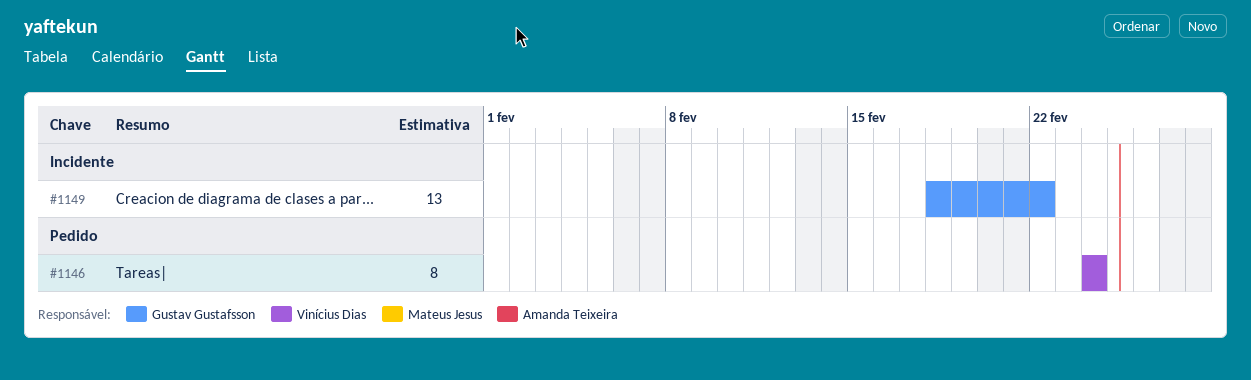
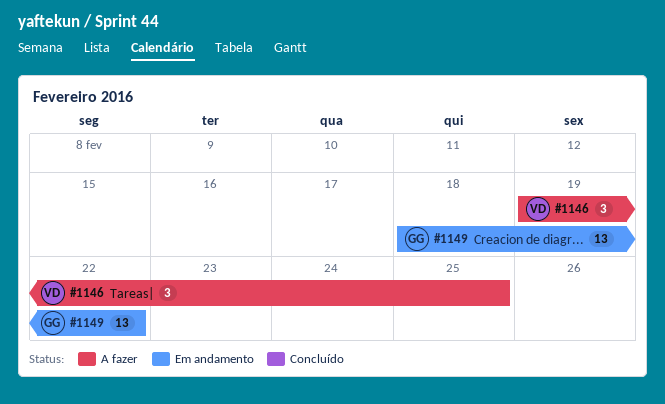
#1146, estimate: 8 -> 3
#1146, start: Feb 24 -> Feb 19
#1146, due: Feb 24 -> Feb 25

